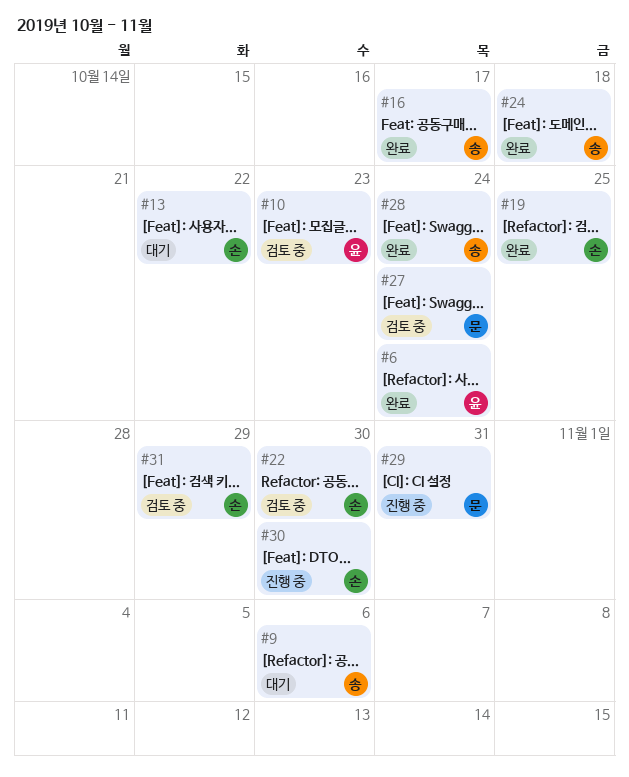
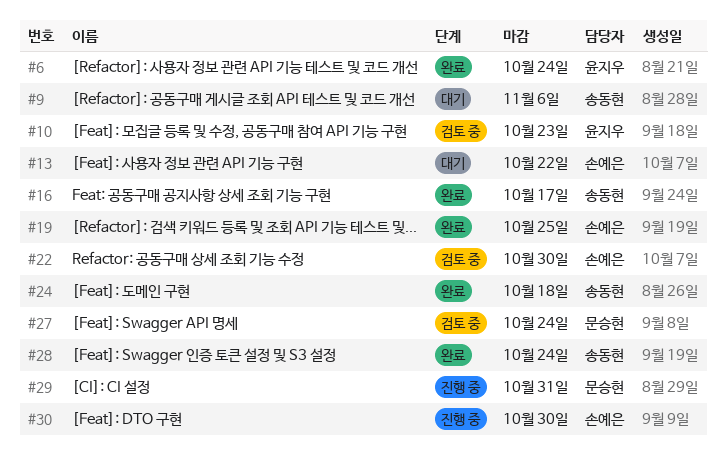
#31: present -> none

